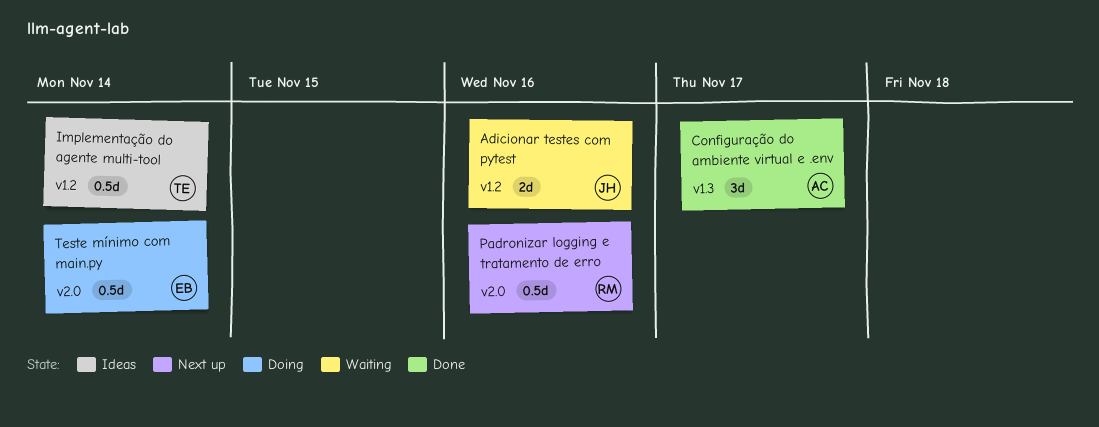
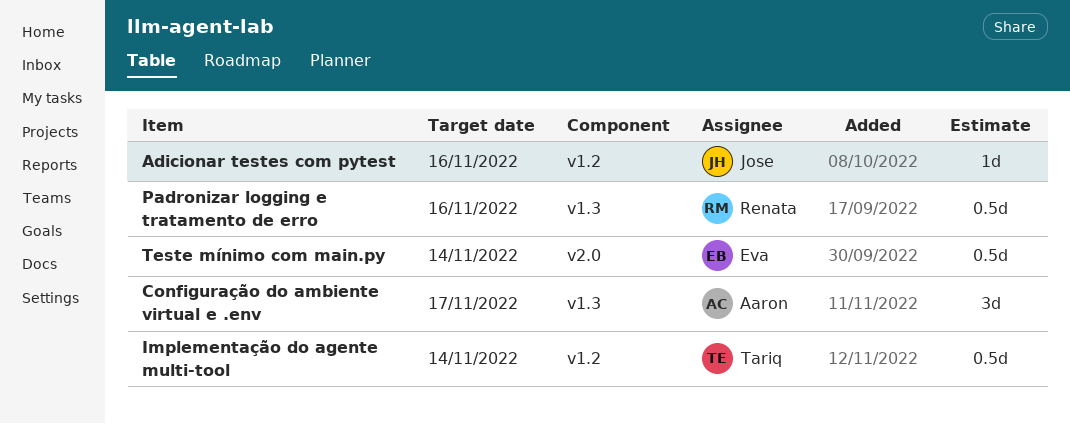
Adicionar testes com pytest, estimate: 2d -> 1d
Padronizar logging e tratamento de erro, label: v2.0 -> v1.3

